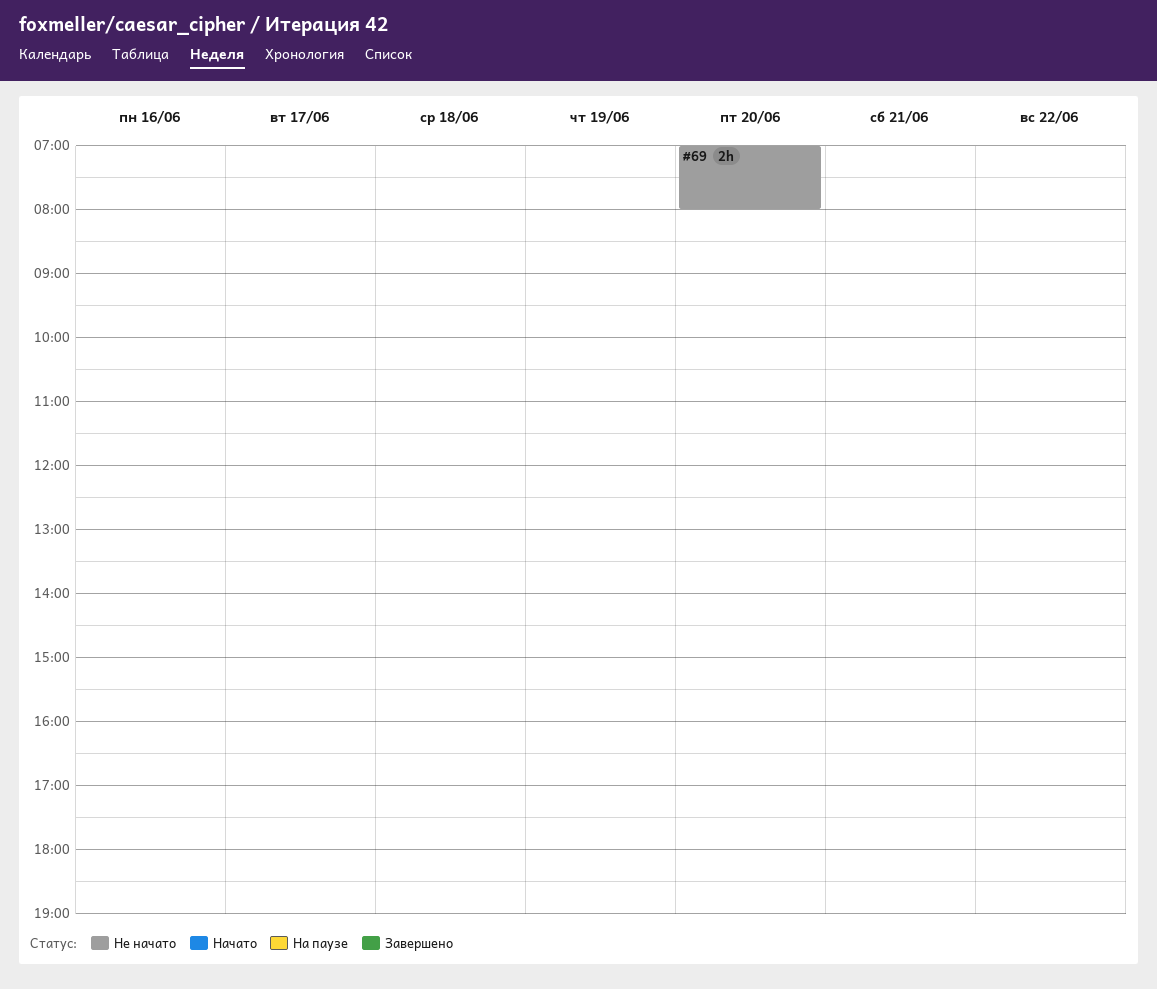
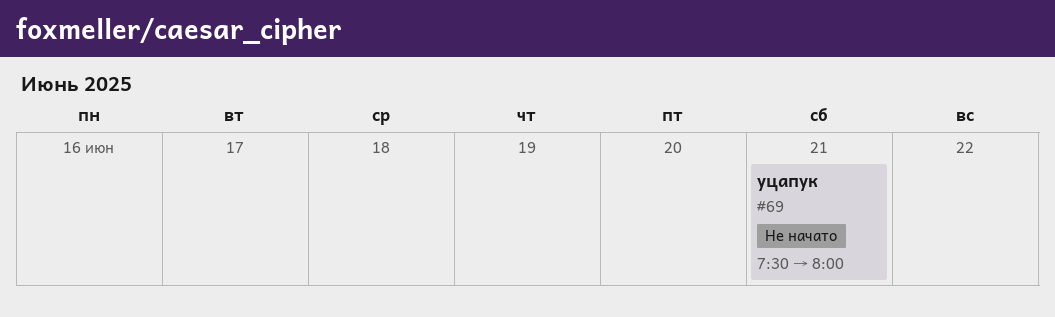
#69, day: Jun 20 -> Jun 21
#69, begins: 07:00 -> 07:30

